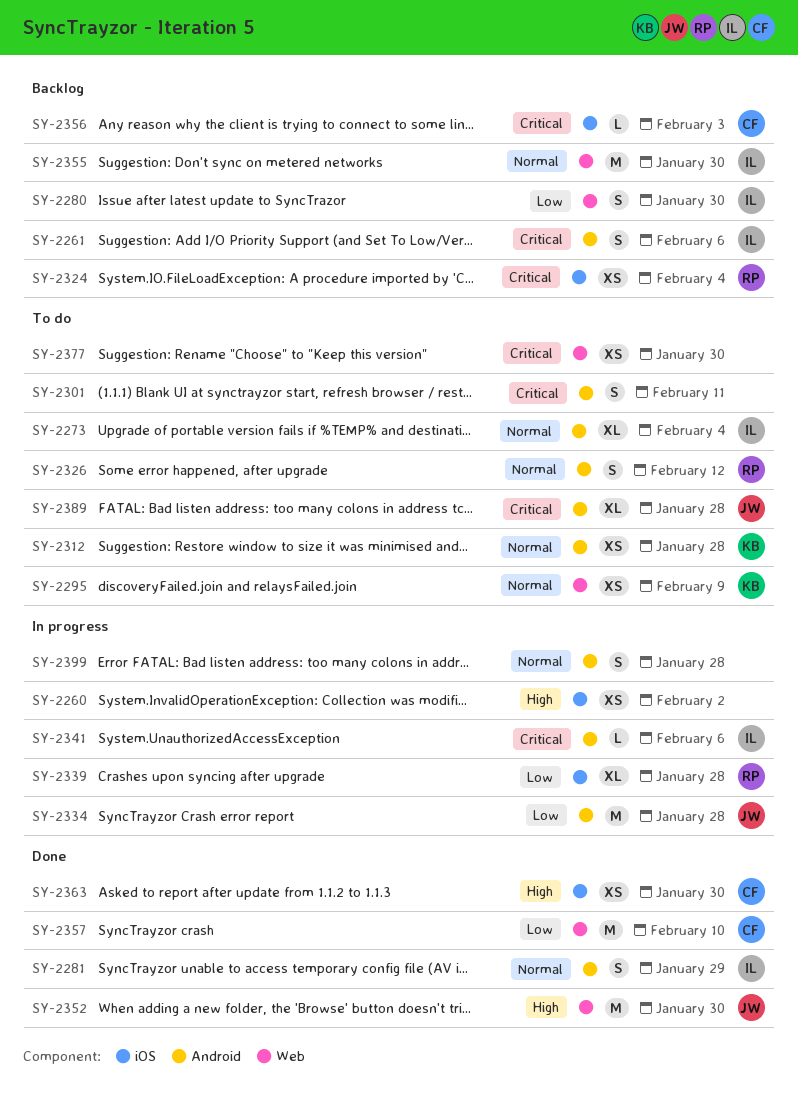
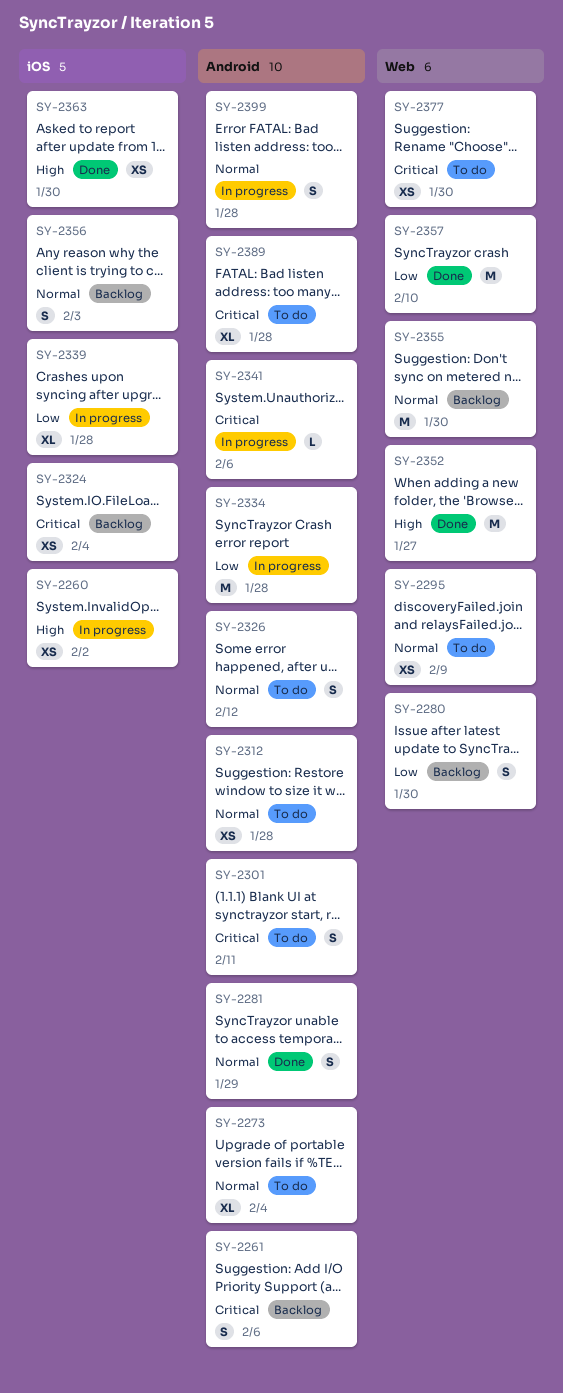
SY-2352, due: Jan 30 -> Jan 27
SY-2356, priority: Critical -> Normal
SY-2356, estimate: L -> S

